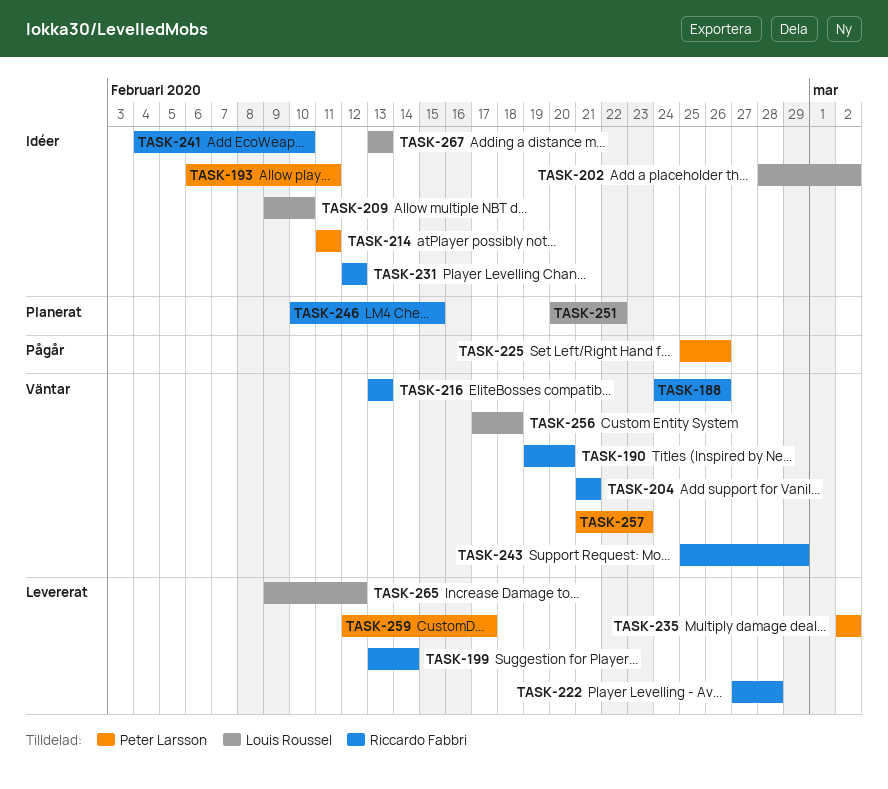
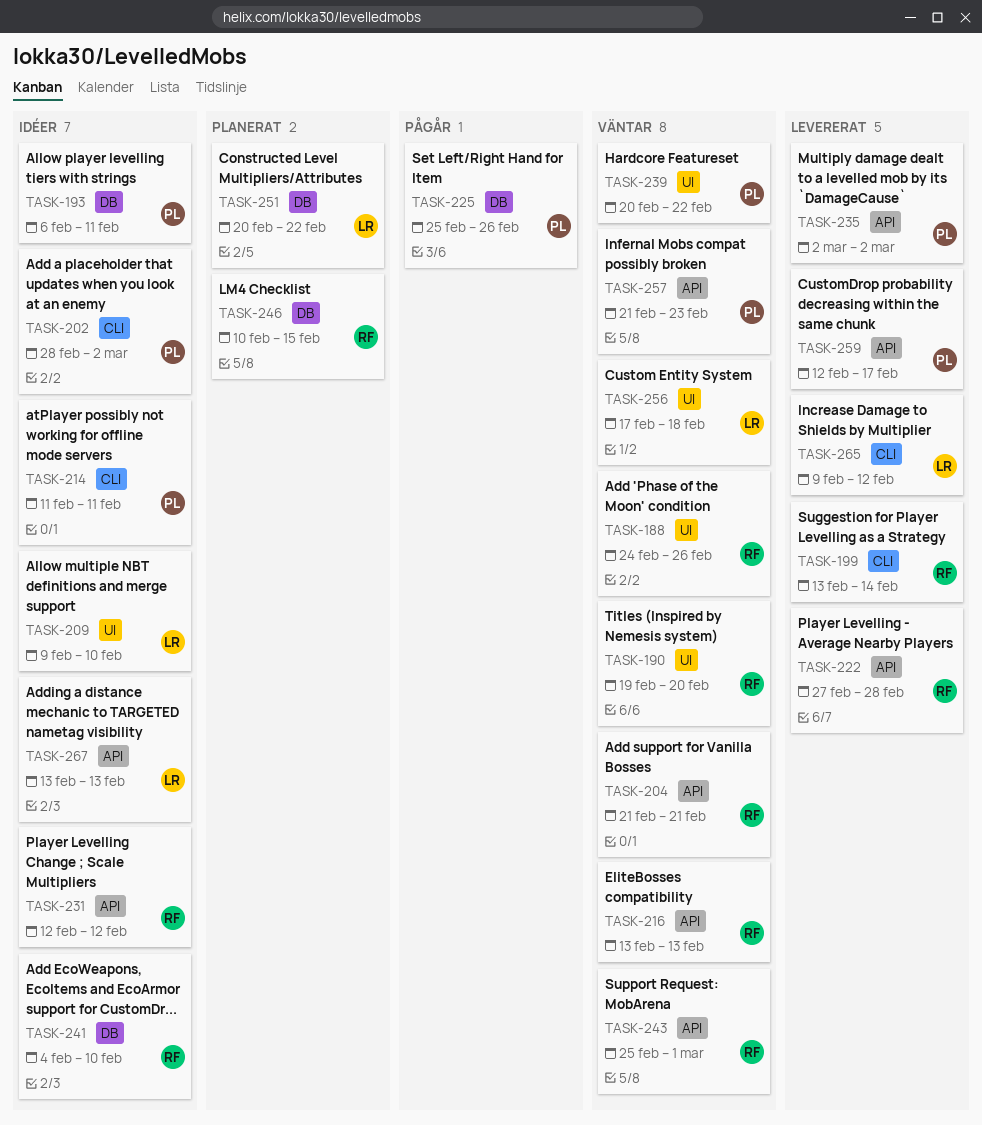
TASK-202, owner: Louis Roussel -> Peter Larsson
TASK-239: none -> present
TASK-243, due: Feb 29 -> Mar 1

